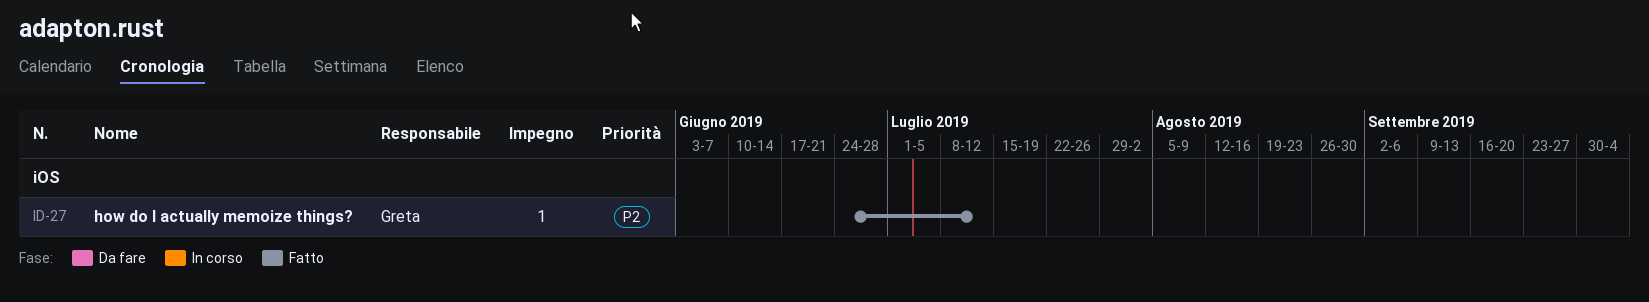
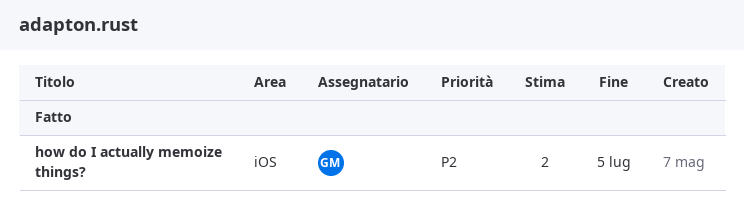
how do I actually memoize things?, estimate: 1 -> 2
how do I actually memoize things?, due: Jul 12 -> Jul 5

